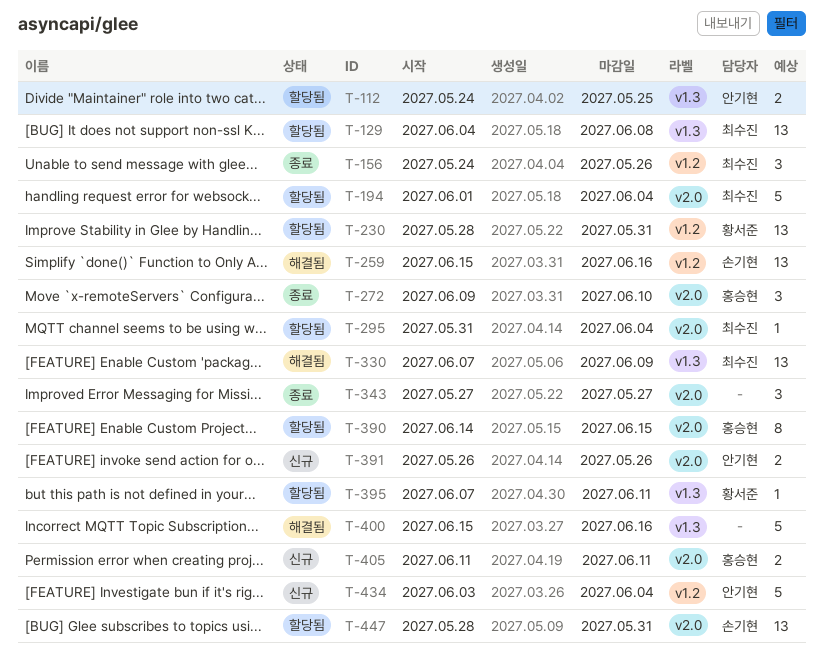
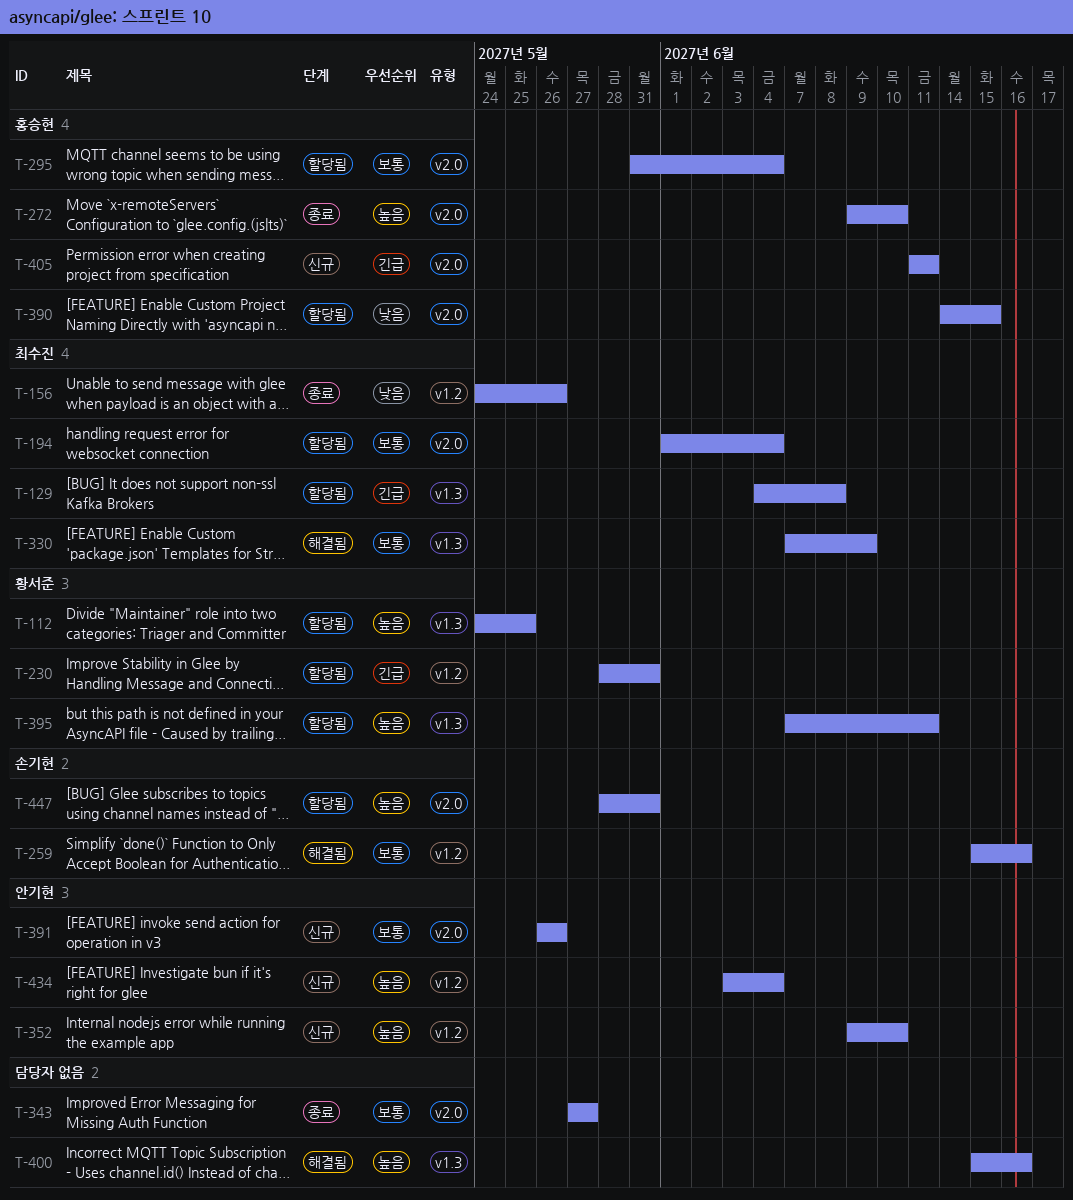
T-112, owner: 안기현 -> 황서준
T-295, owner: 최수진 -> 홍승현
T-352: none -> present

